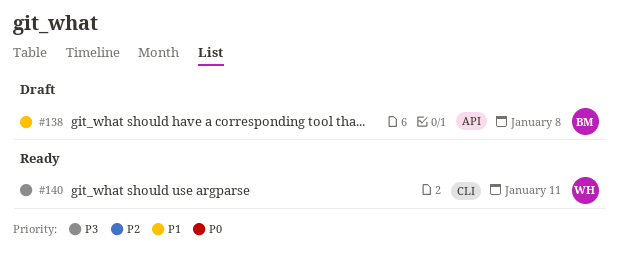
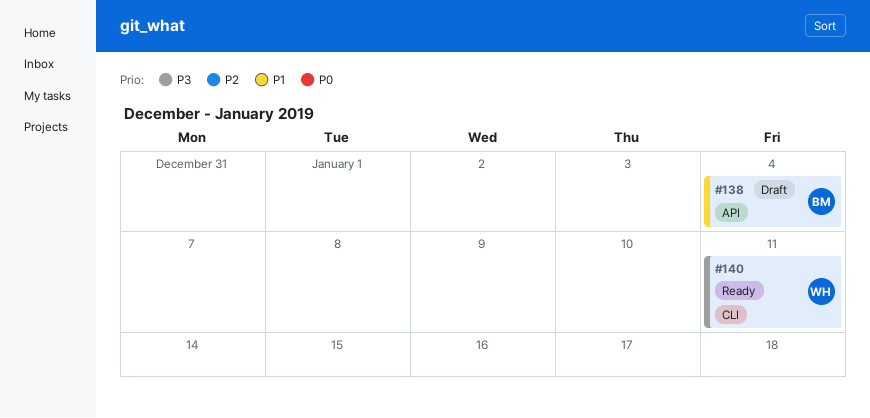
#138, due: Jan 8 -> Jan 4

